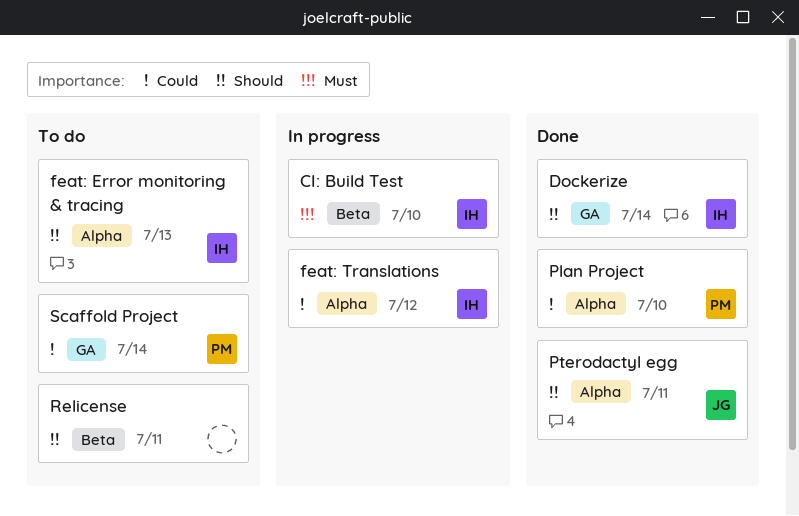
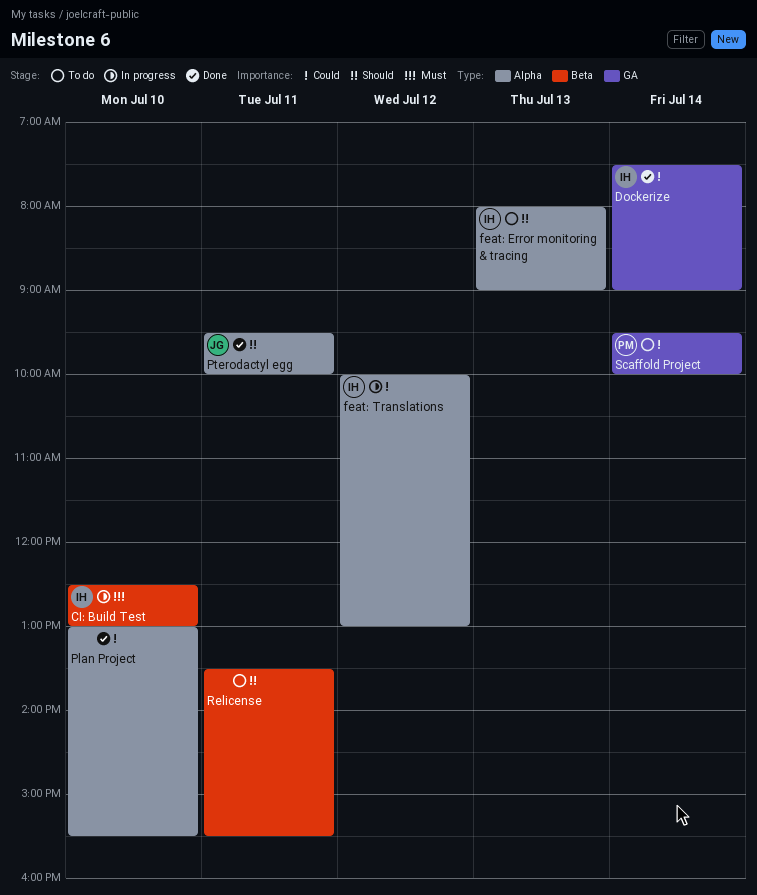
Dockerize, priority: Should -> Could
Plan Project, owner: PM -> none

